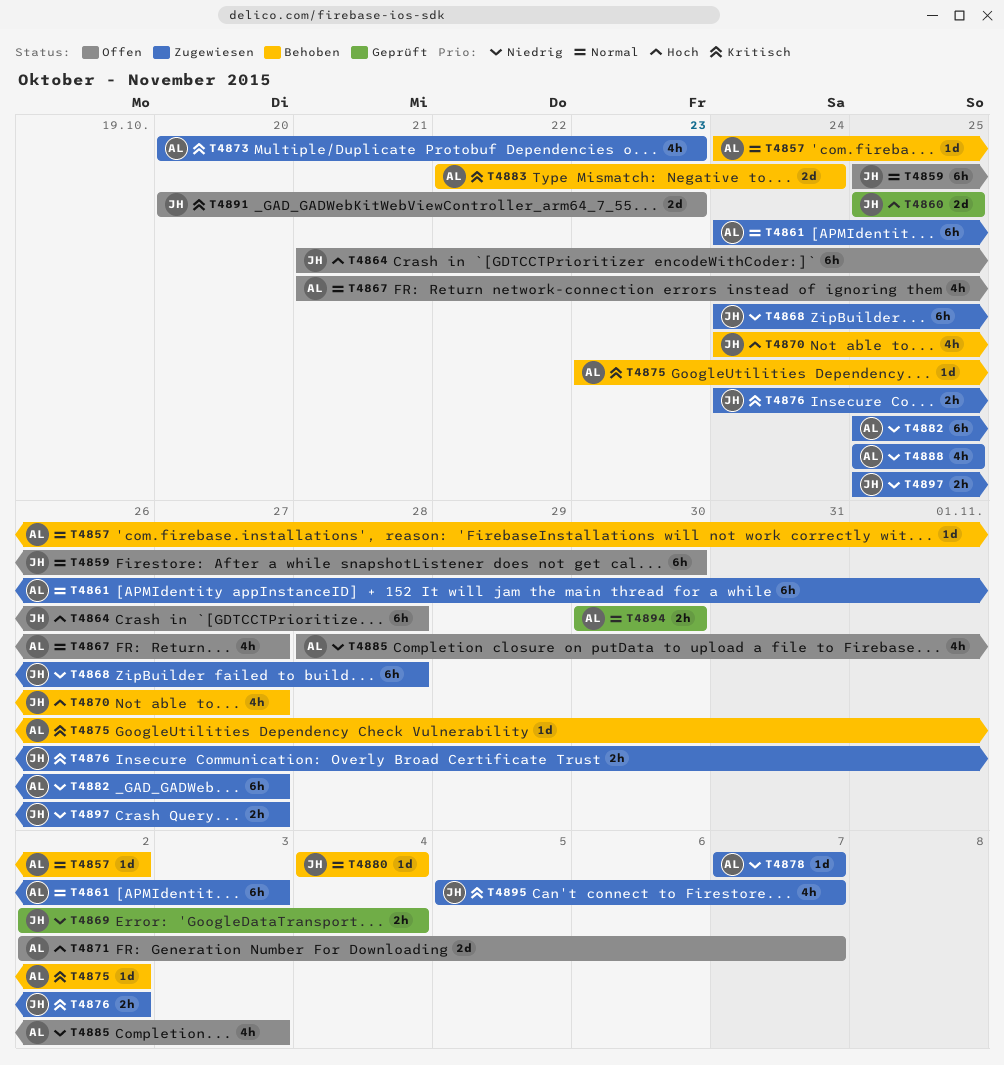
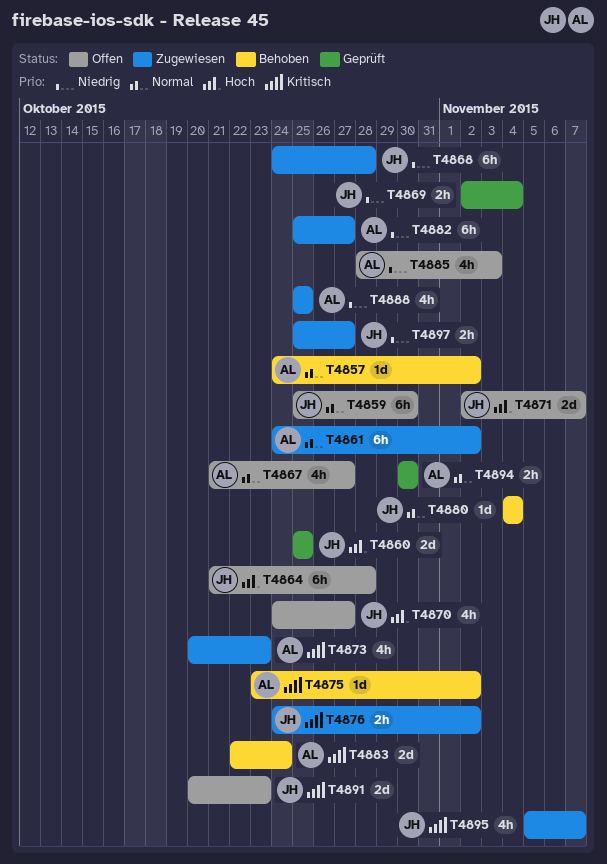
T4861, due: Nov 3 -> Nov 2
T4870, status: Behoben -> Offen
T4871, owner: AL -> JH
T4878: present -> none

